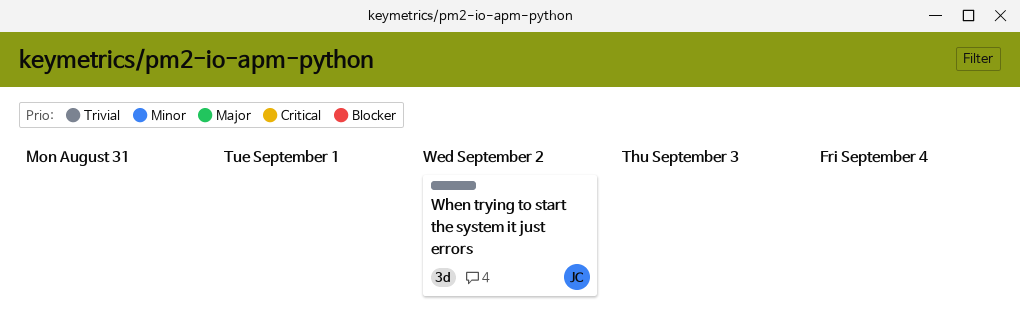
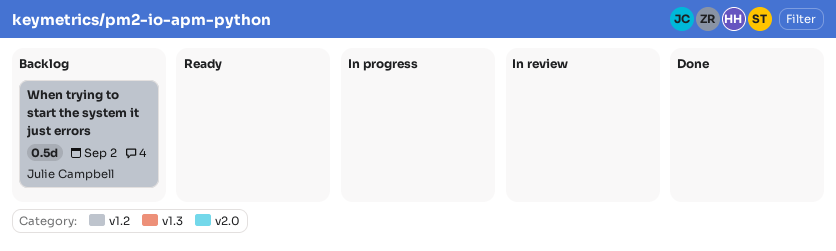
When trying to start the system it just errors, estimate: 3d -> 0.5d

